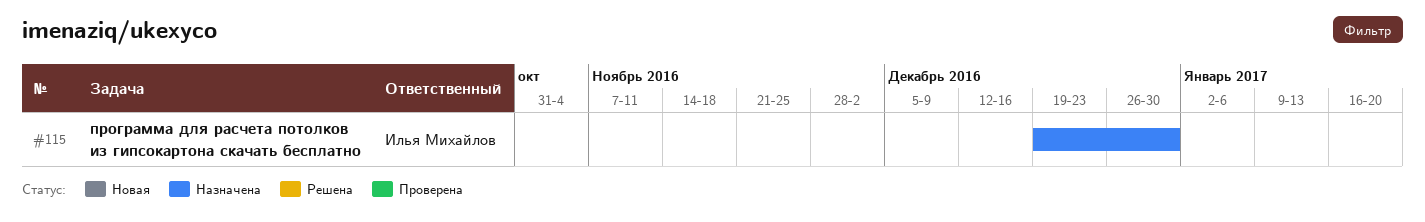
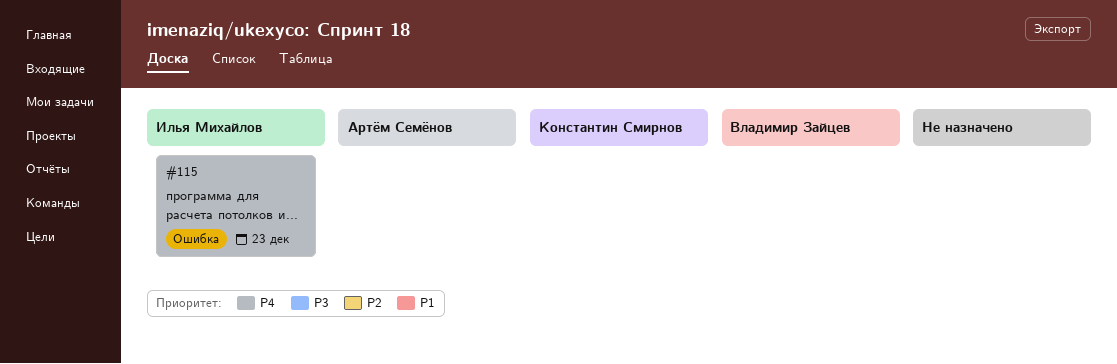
#115, due: Dec 30 -> Dec 23

